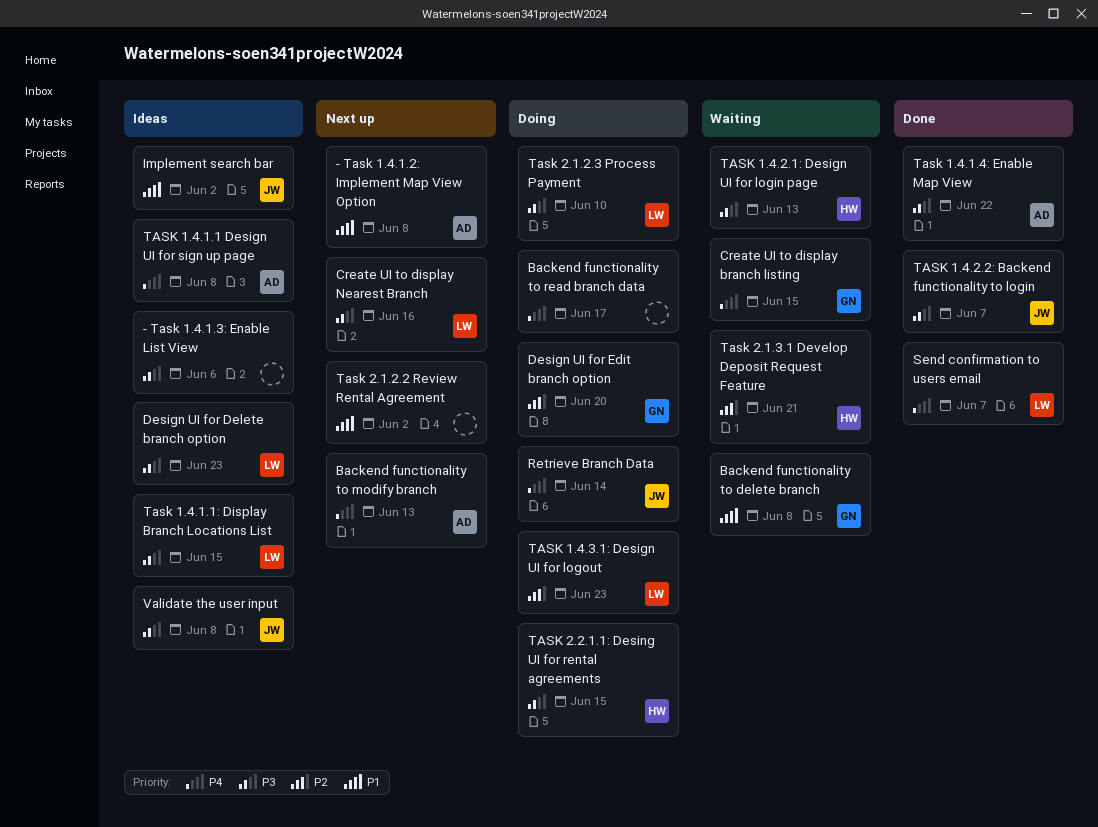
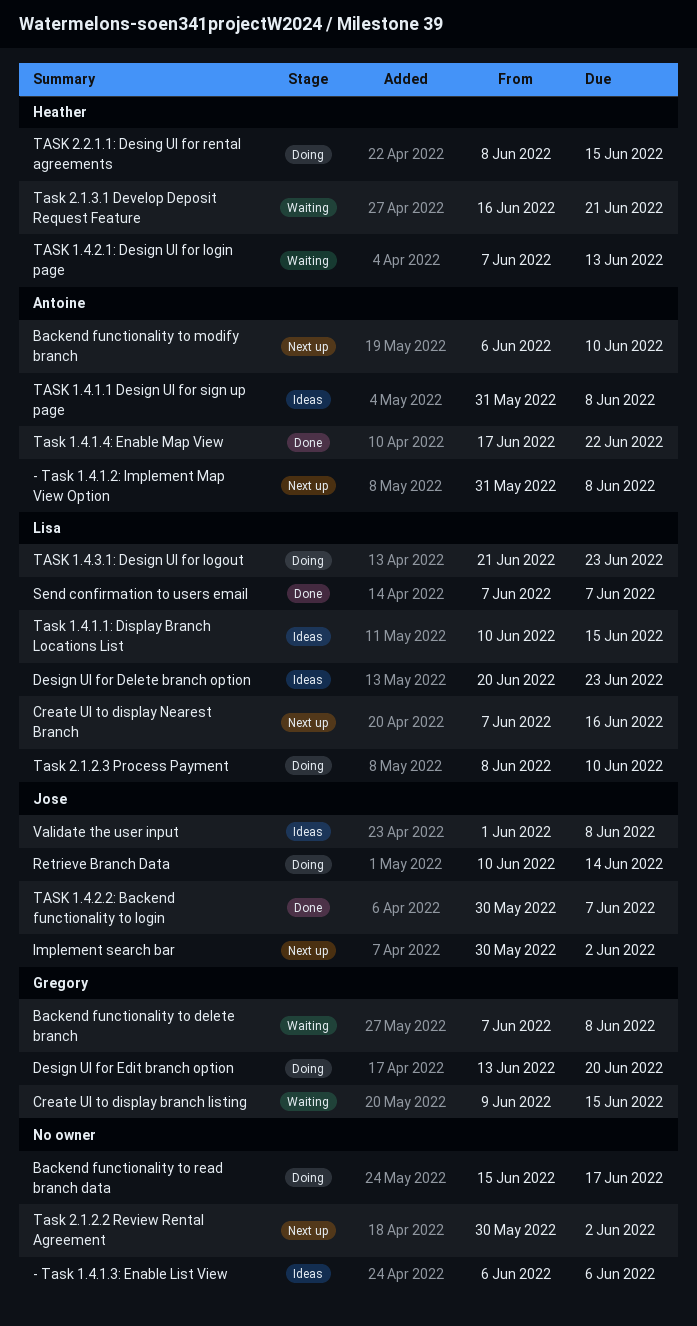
Backend functionality to modify branch, due: Jun 13 -> Jun 10
Implement search bar, status: Ideas -> Next up

